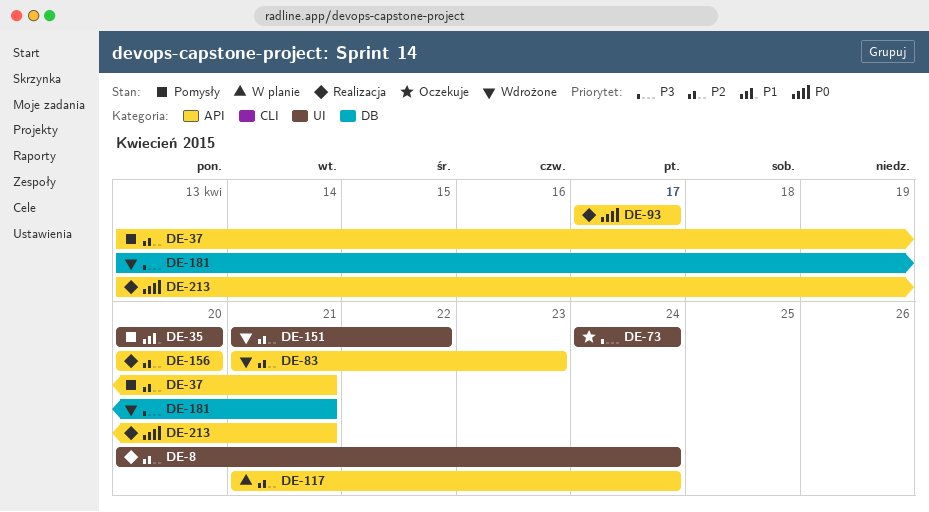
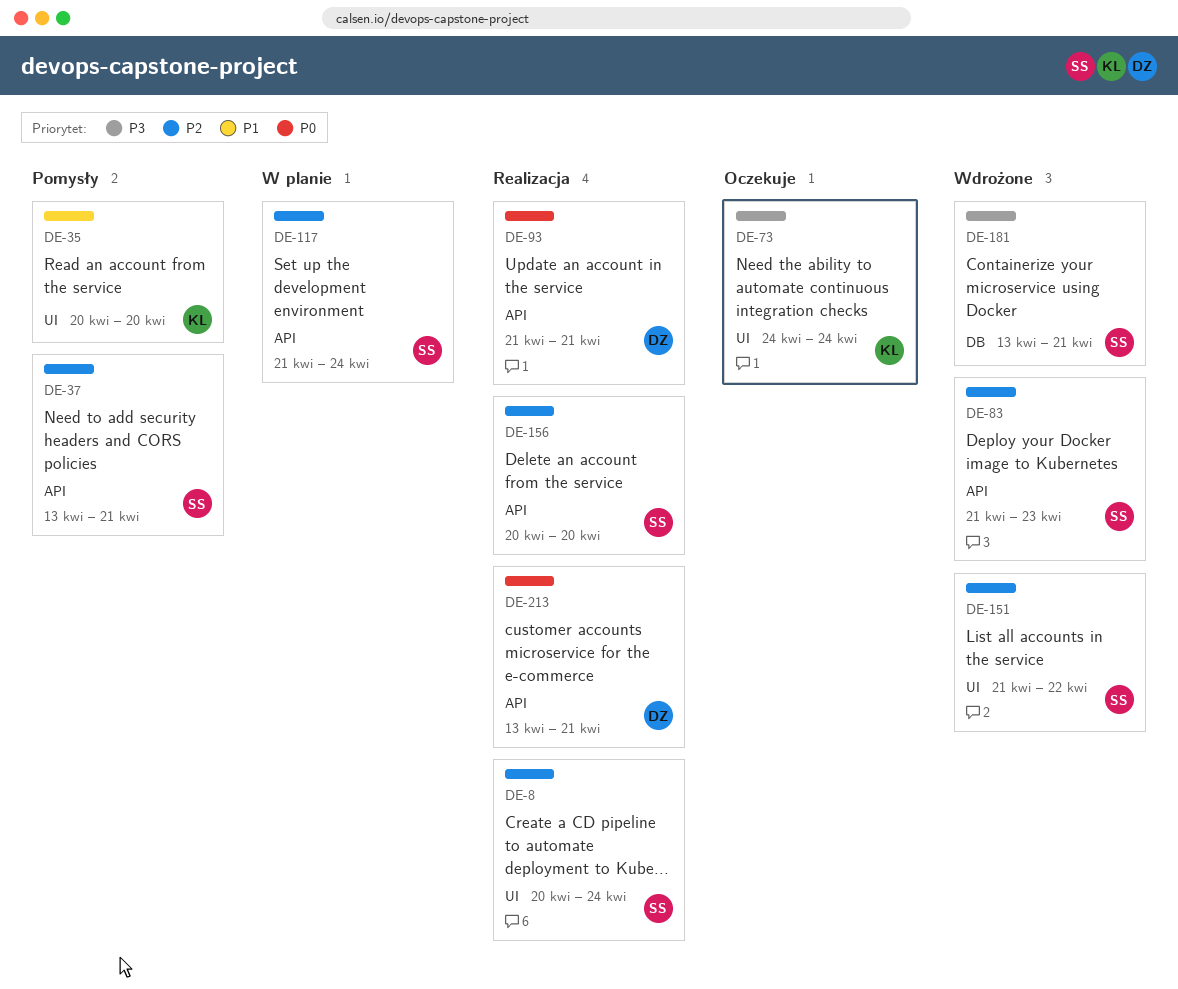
DE-93, start: Apr 17 -> Apr 21
DE-93, due: Apr 17 -> Apr 21

